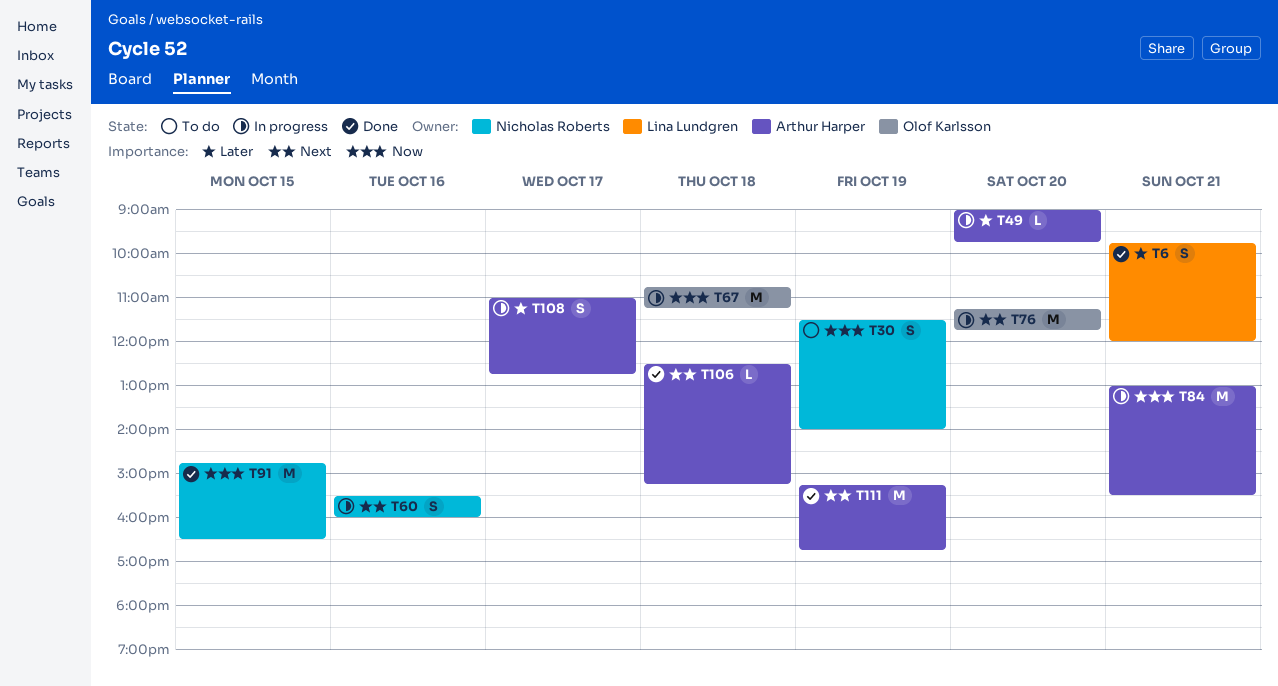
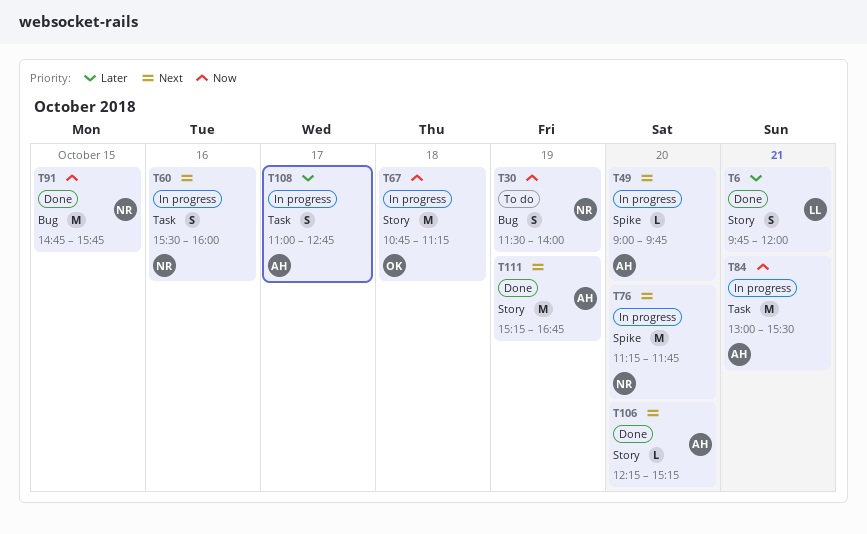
T49, priority: Later -> Next
T76, owner: Olof Karlsson -> Nicholas Roberts
T91, ends: 16:30 -> 15:45
T106, day: Oct 18 -> Oct 20
T106, begins: 12:30 -> 12:15

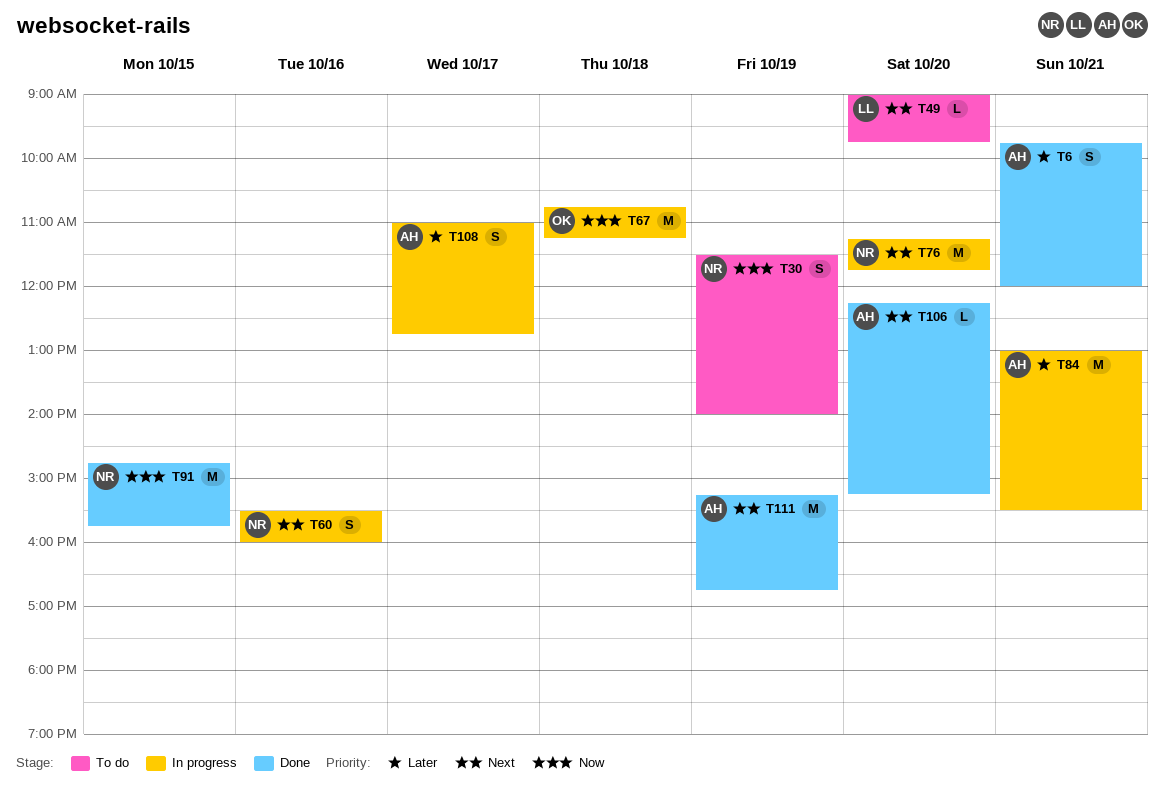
T6, owner: LL -> AH
T49, status: In progress -> To do
T49, owner: AH -> LL
T84, priority: Now -> Later

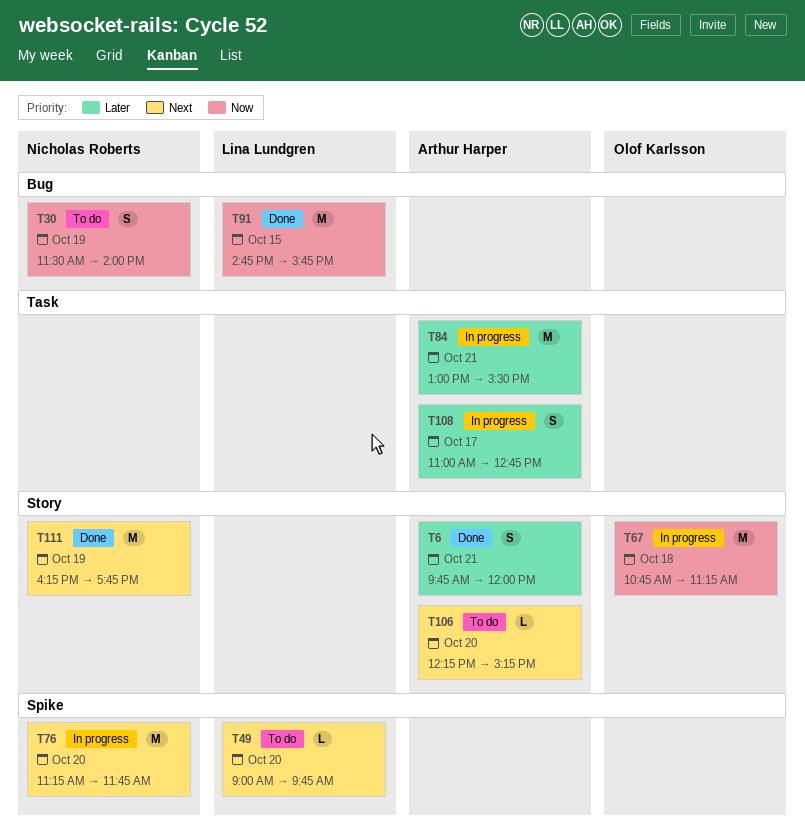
T60: present -> none
T91, owner: Nicholas Roberts -> Lina Lundgren
T106, status: Done -> To do
T111, owner: Arthur Harper -> Nicholas Roberts
T111, begins: 15:15 -> 16:15
T111, ends: 16:45 -> 17:45

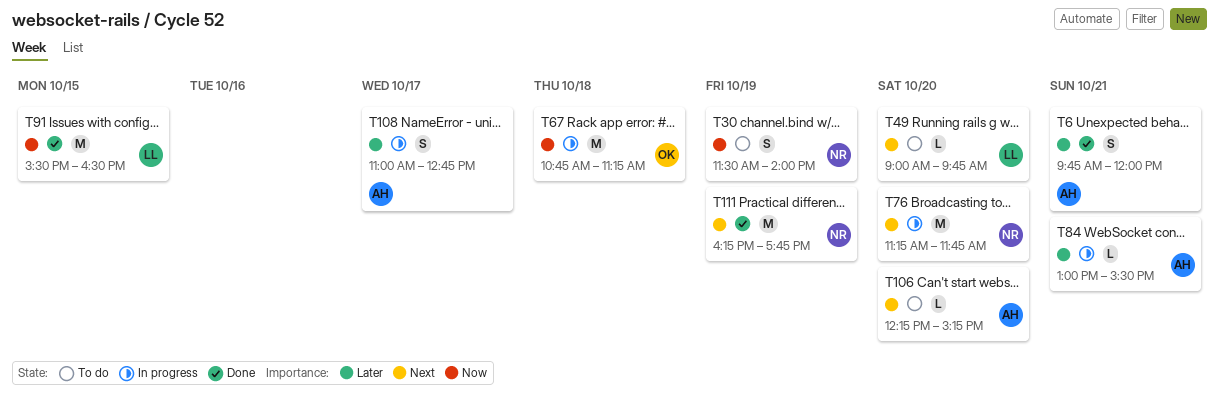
T84, estimate: M -> L
T91, begins: 14:45 -> 15:30
T91, ends: 15:45 -> 16:30

